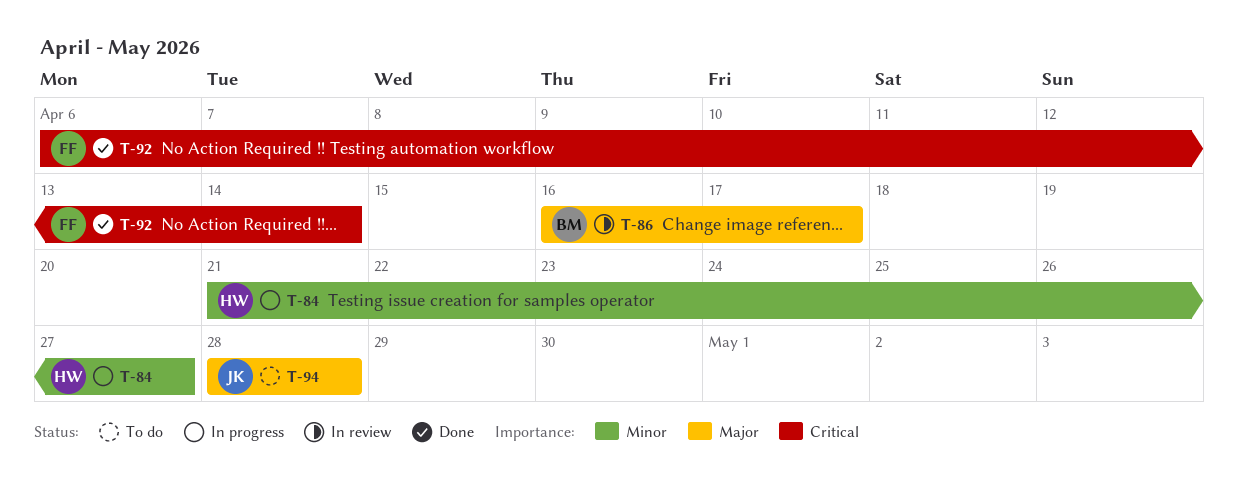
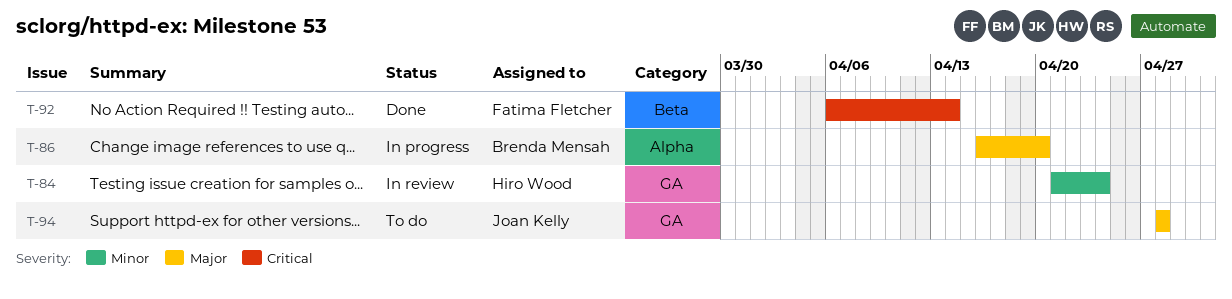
T-84, status: In progress -> In review
T-84, due: Apr 27 -> Apr 24
T-86, status: In review -> In progress
T-86, due: Apr 17 -> Apr 20

